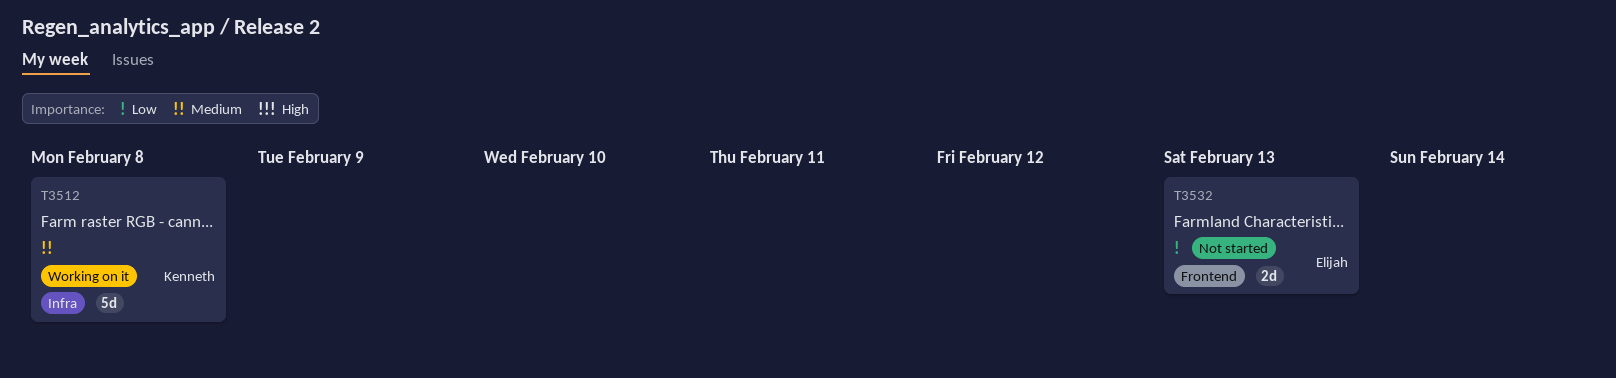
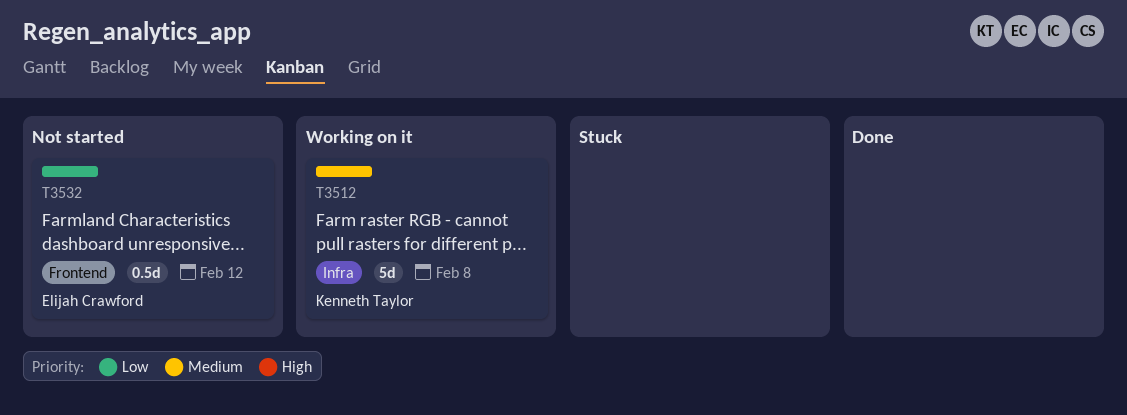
T3532, estimate: 2d -> 0.5d
T3532, due: Feb 13 -> Feb 12

